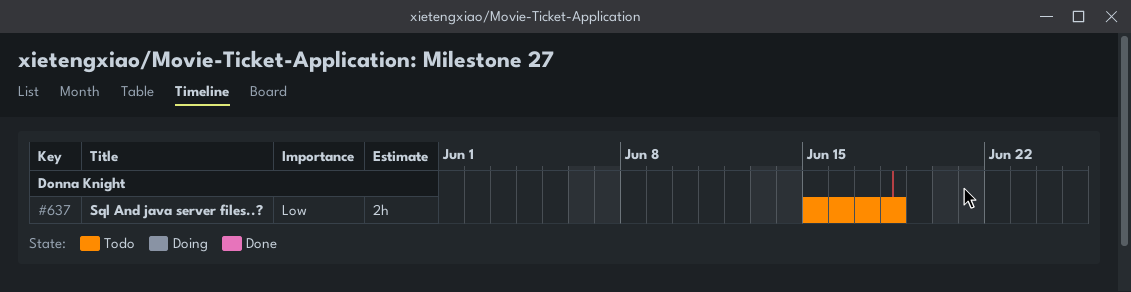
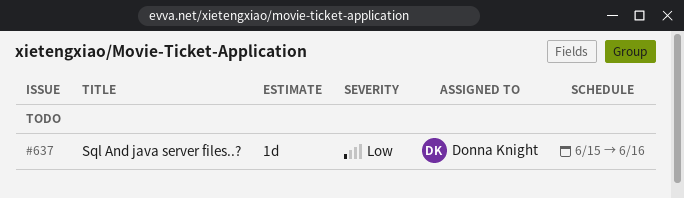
#637, estimate: 2h -> 1d
#637, due: Jun 18 -> Jun 16

